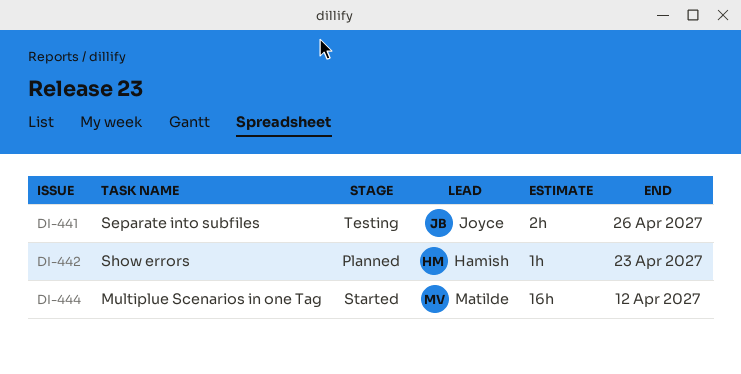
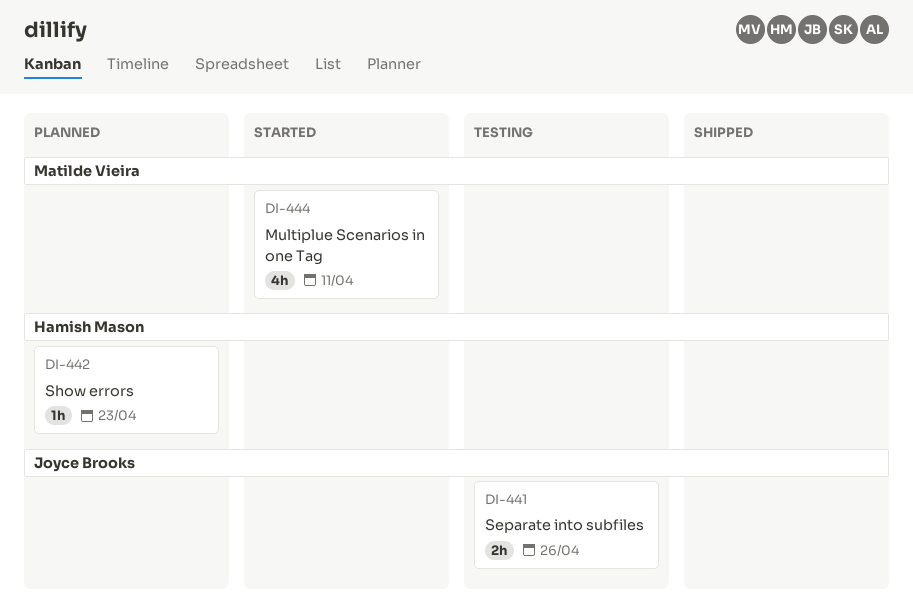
DI-444, estimate: 16h -> 4h
DI-444, due: Apr 12 -> Apr 11

